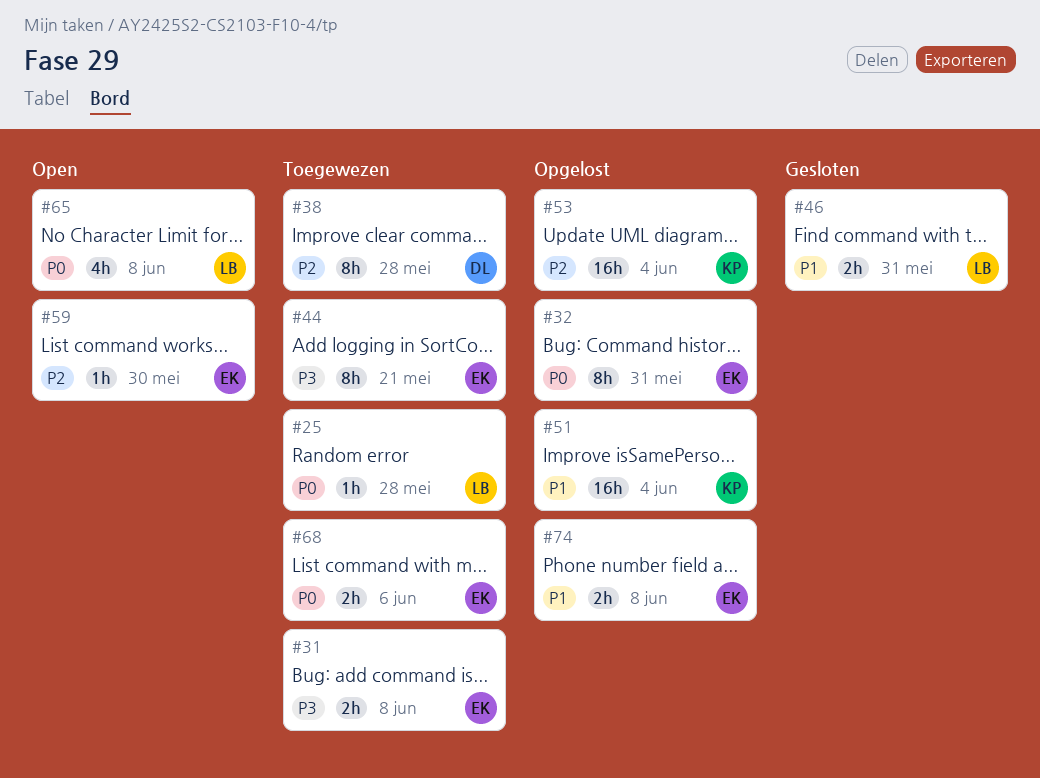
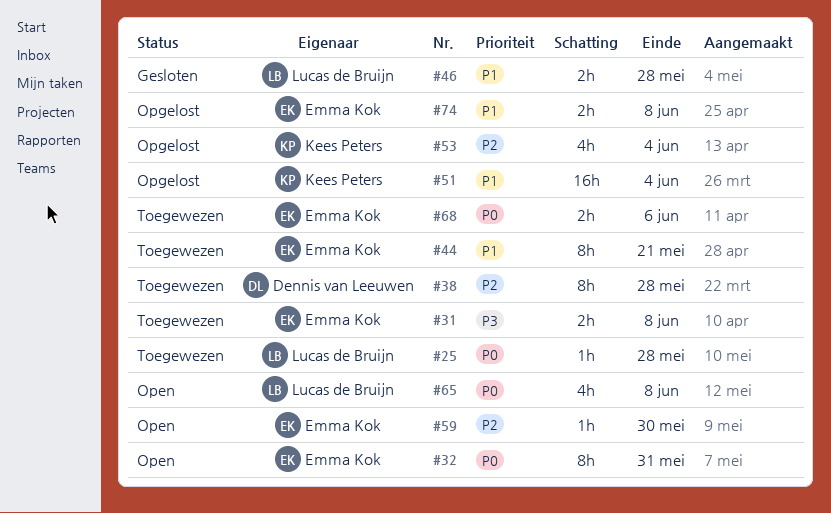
#32, status: Opgelost -> Open
#44, priority: P3 -> P1
#46, due: May 31 -> May 28
#53, estimate: 16h -> 4h

